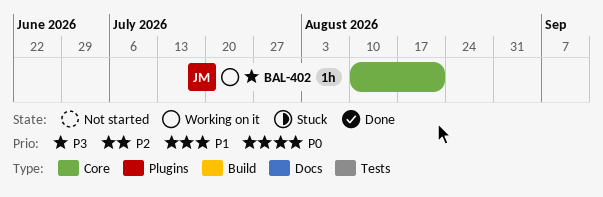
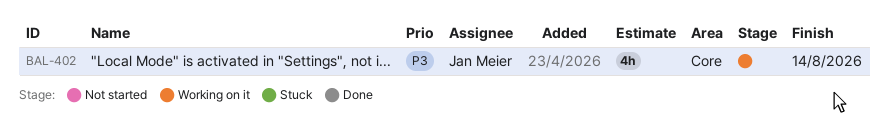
BAL-402, estimate: 1h -> 4h
BAL-402, due: Aug 21 -> Aug 14

